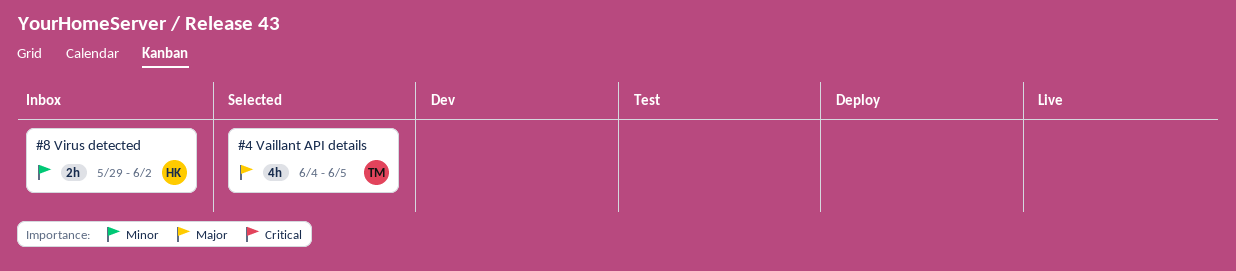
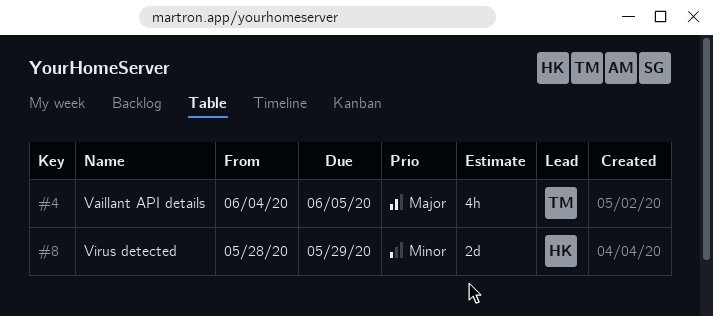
#8, estimate: 2h -> 2d
#8, start: May 29 -> May 28
#8, due: Jun 2 -> May 29

